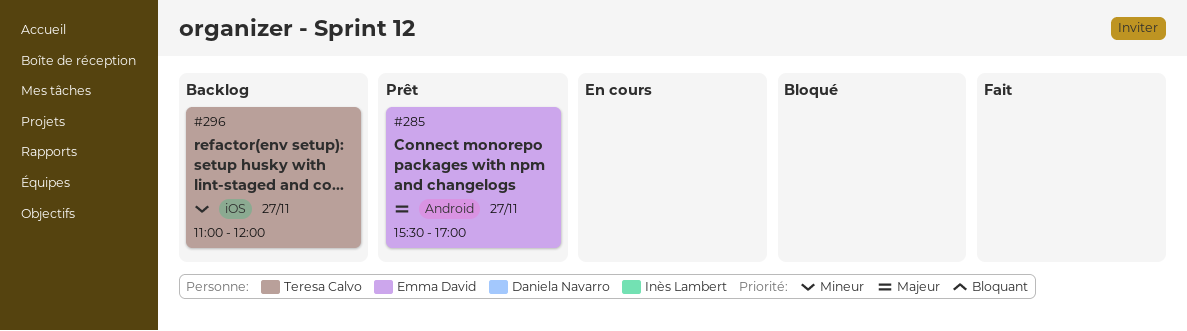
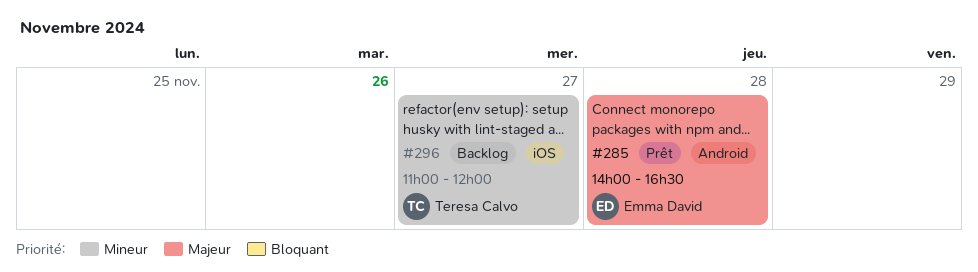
#285, day: Nov 27 -> Nov 28
#285, begins: 15:30 -> 14:00
#285, ends: 17:00 -> 16:30

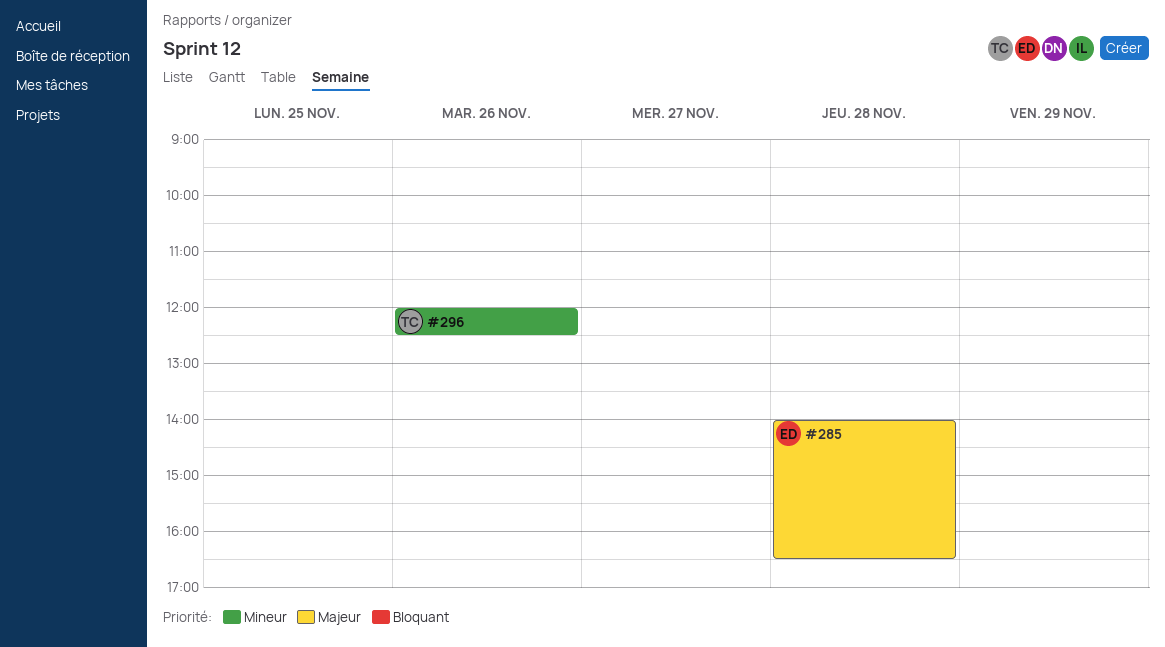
#296, day: Nov 27 -> Nov 26
#296, begins: 11:00 -> 12:00
#296, ends: 12:00 -> 12:30

